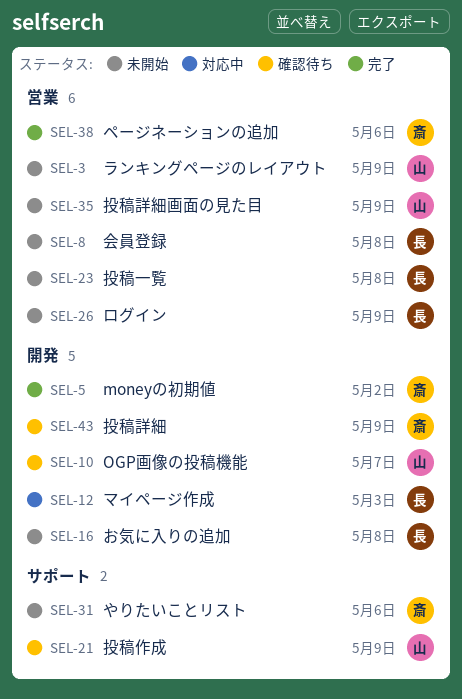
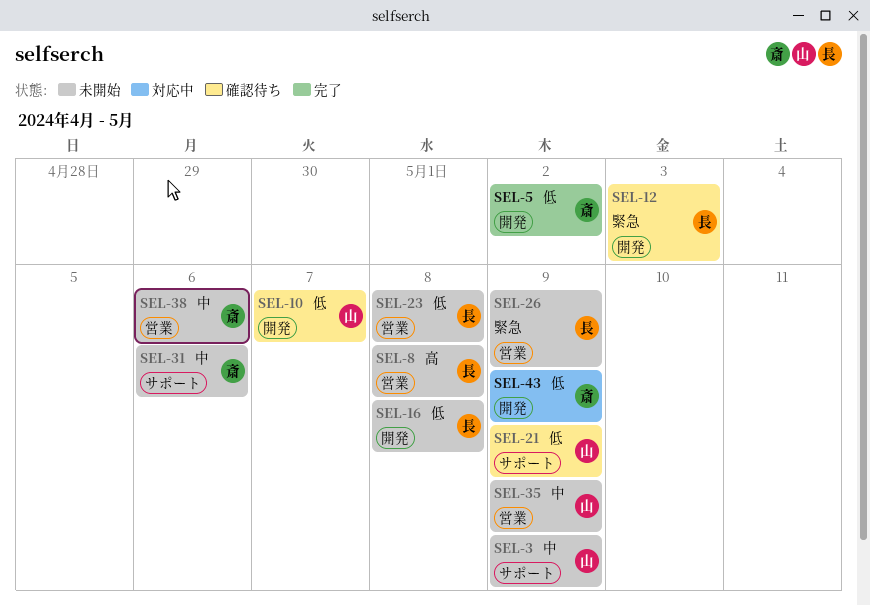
SEL-3, label: 営業 -> サポート
SEL-12, status: 対応中 -> 確認待ち
SEL-38, status: 完了 -> 未開始
SEL-43, status: 確認待ち -> 対応中

